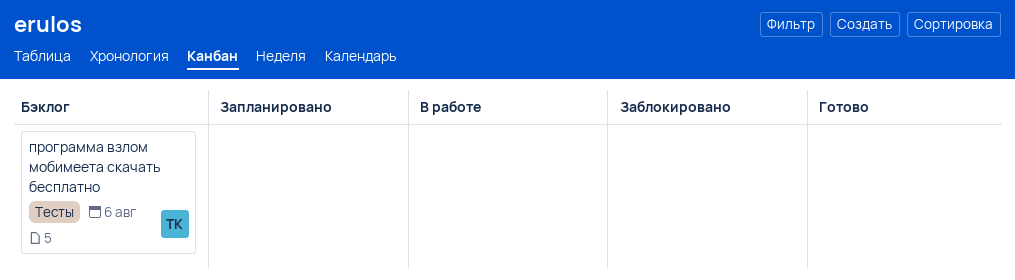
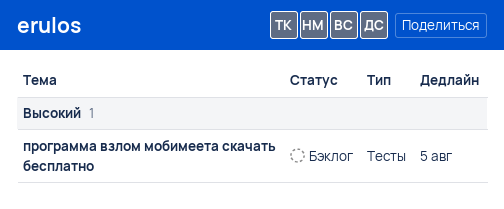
программа взлом мобимеета скачать бесплатно, due: Aug 6 -> Aug 5

